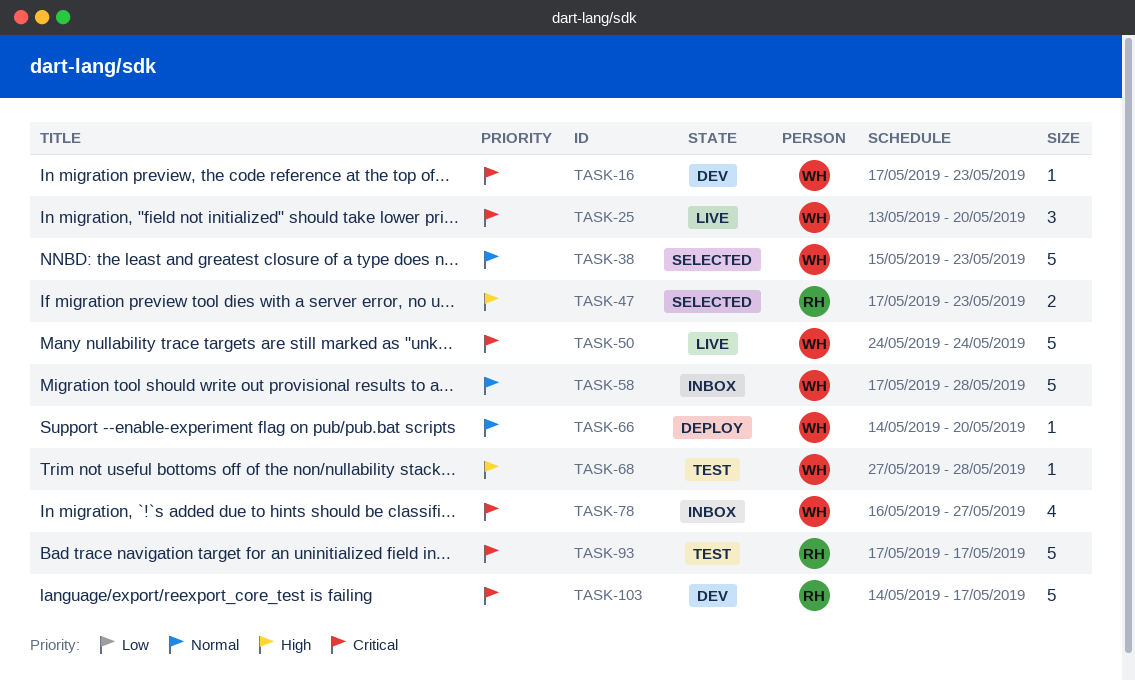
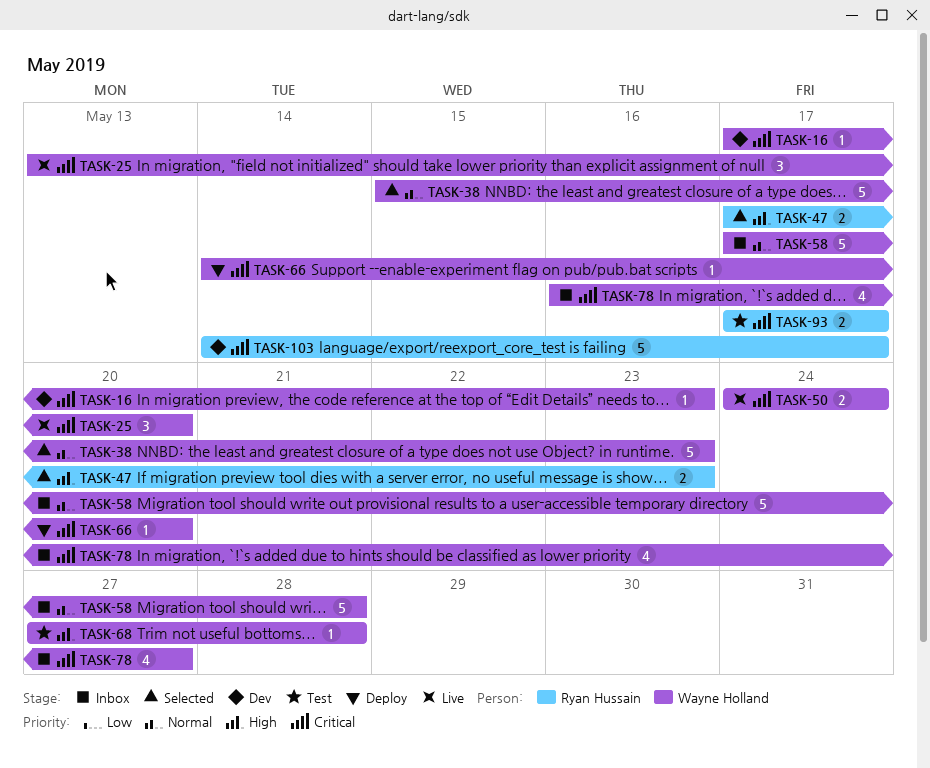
TASK-50, estimate: 5 -> 2
TASK-66, priority: Normal -> Critical
TASK-93, estimate: 5 -> 2

